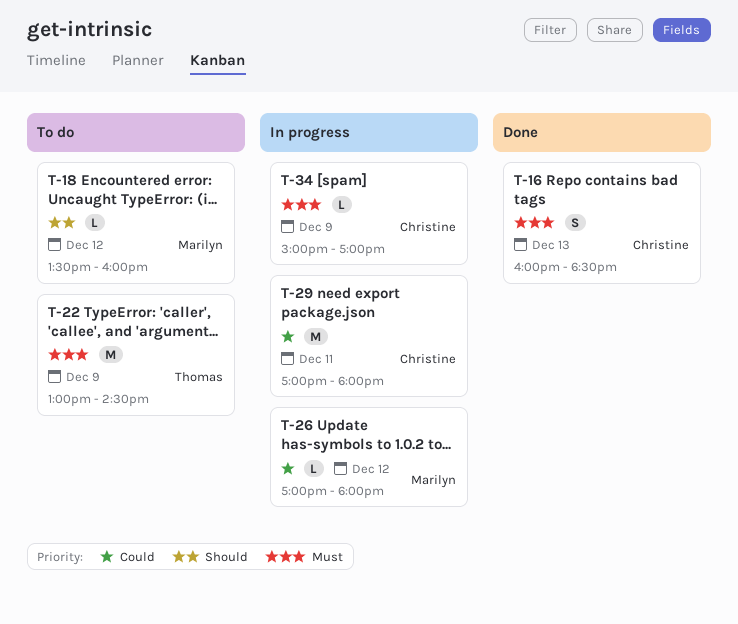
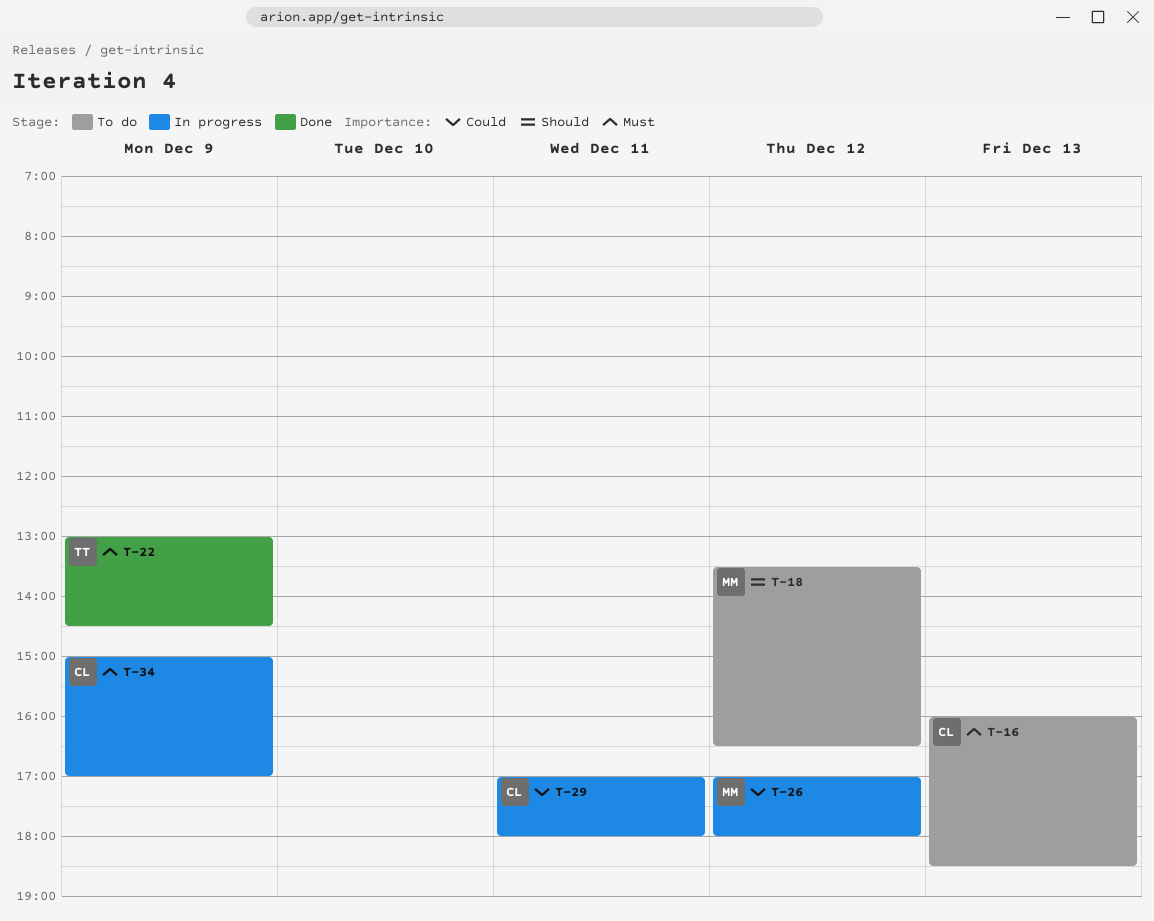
T-16, status: Done -> To do
T-18, ends: 16:00 -> 16:30
T-22, status: To do -> Done

